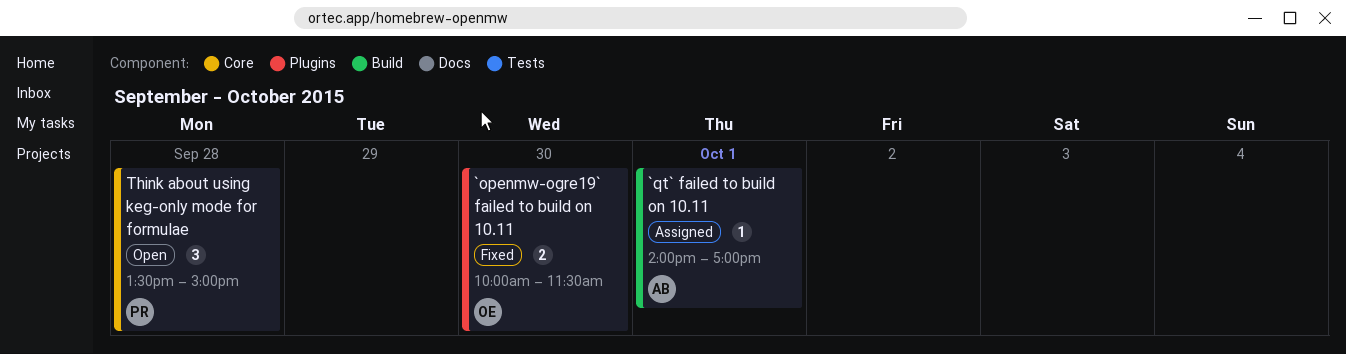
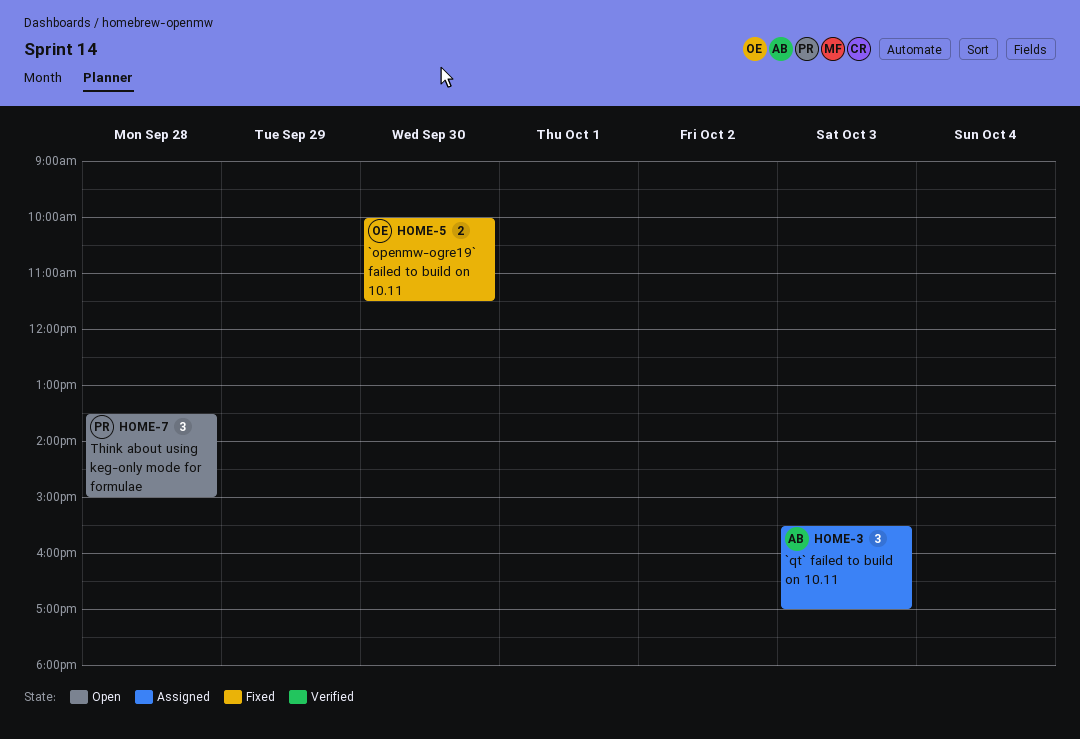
`qt` failed to build on 10.11, estimate: 1 -> 3
`qt` failed to build on 10.11, day: Oct 1 -> Oct 3
`qt` failed to build on 10.11, begins: 14:00 -> 15:30

